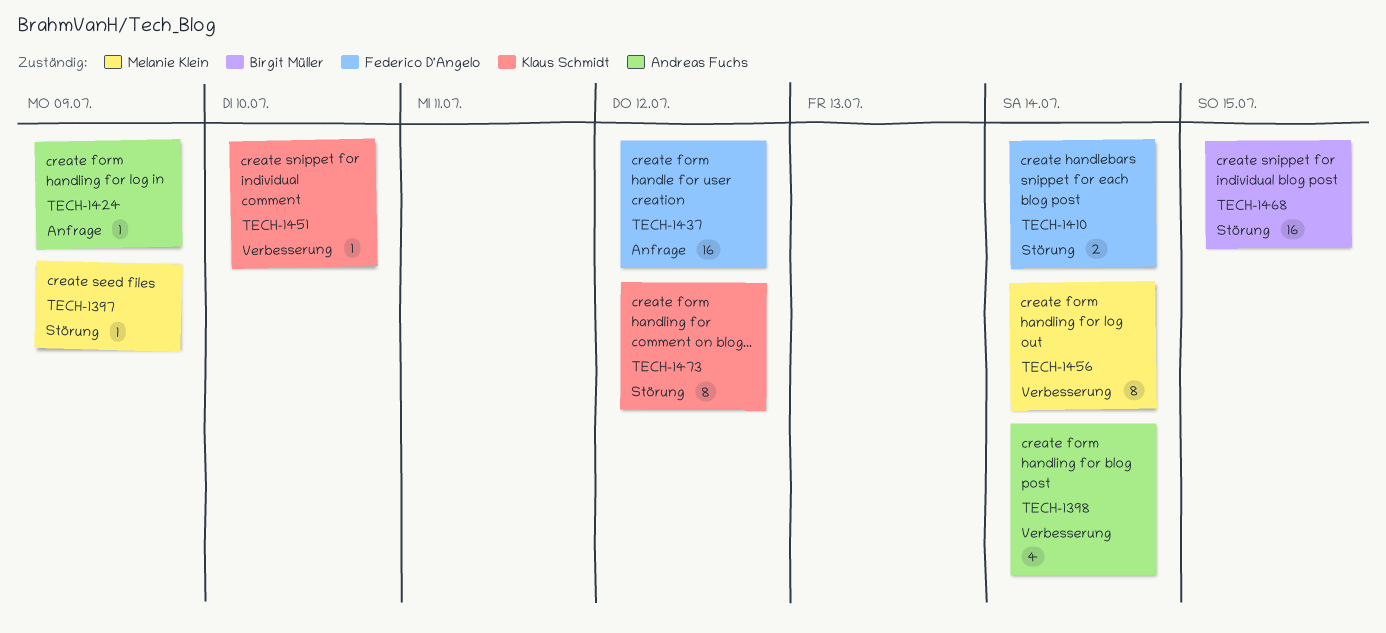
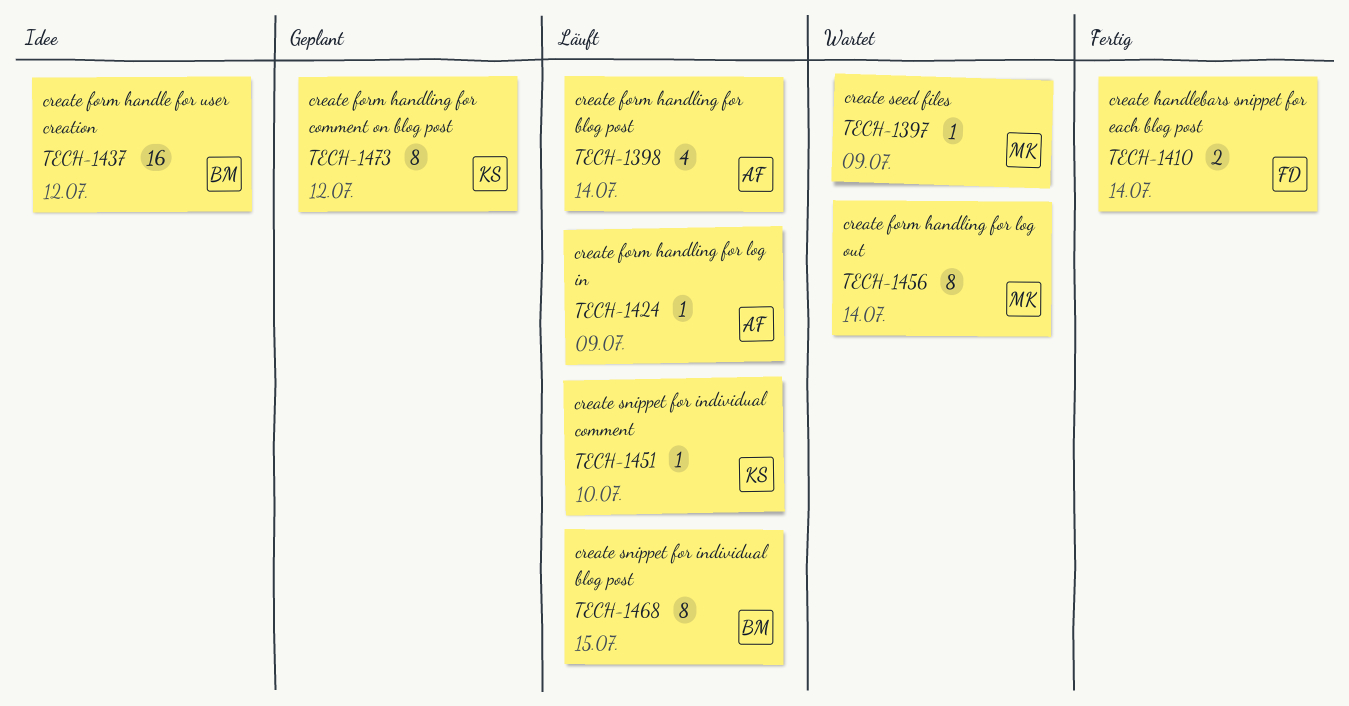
TECH-1437, owner: Federico D'Angelo -> Birgit Müller
TECH-1468, estimate: 16 -> 8

